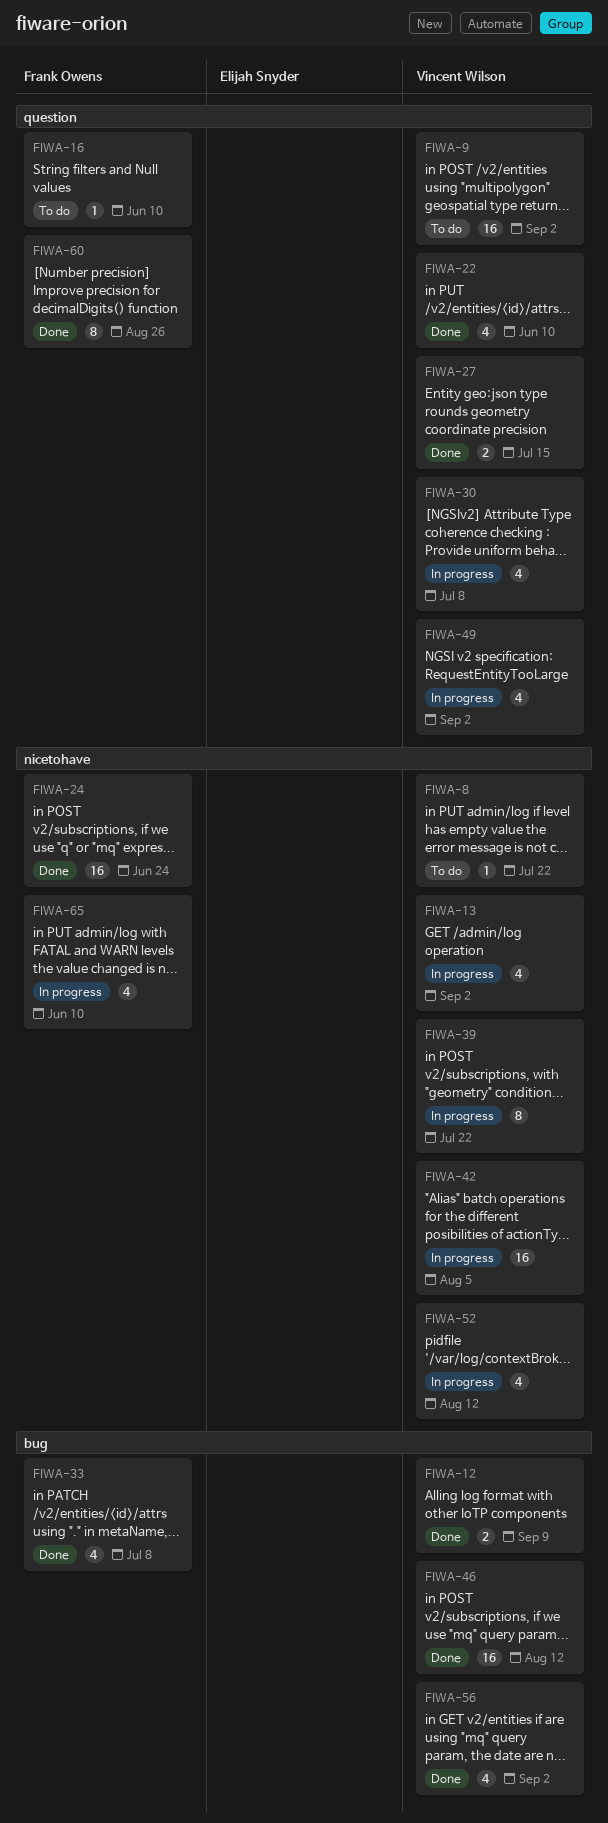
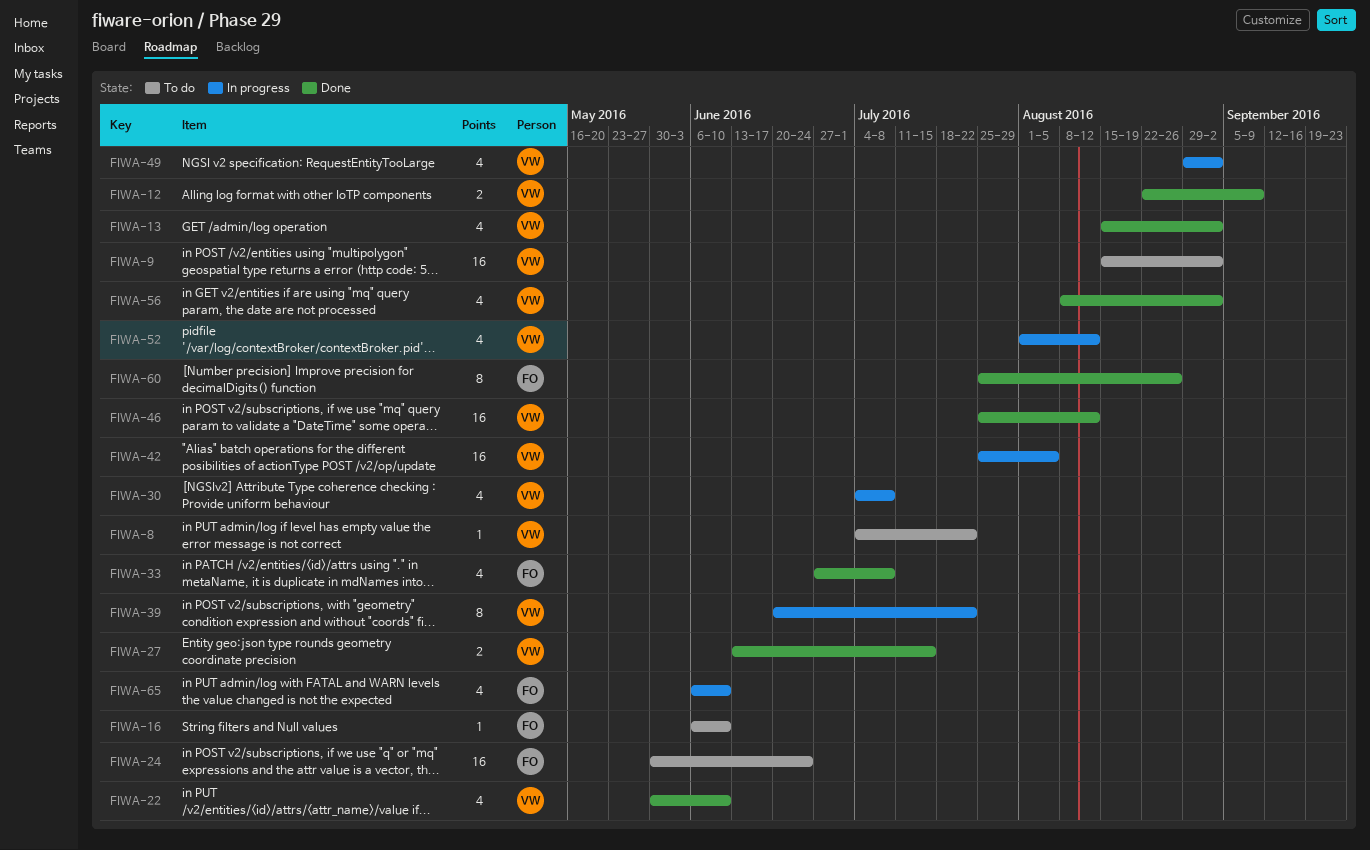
FIWA-13, status: In progress -> Done
FIWA-24, status: Done -> To do

